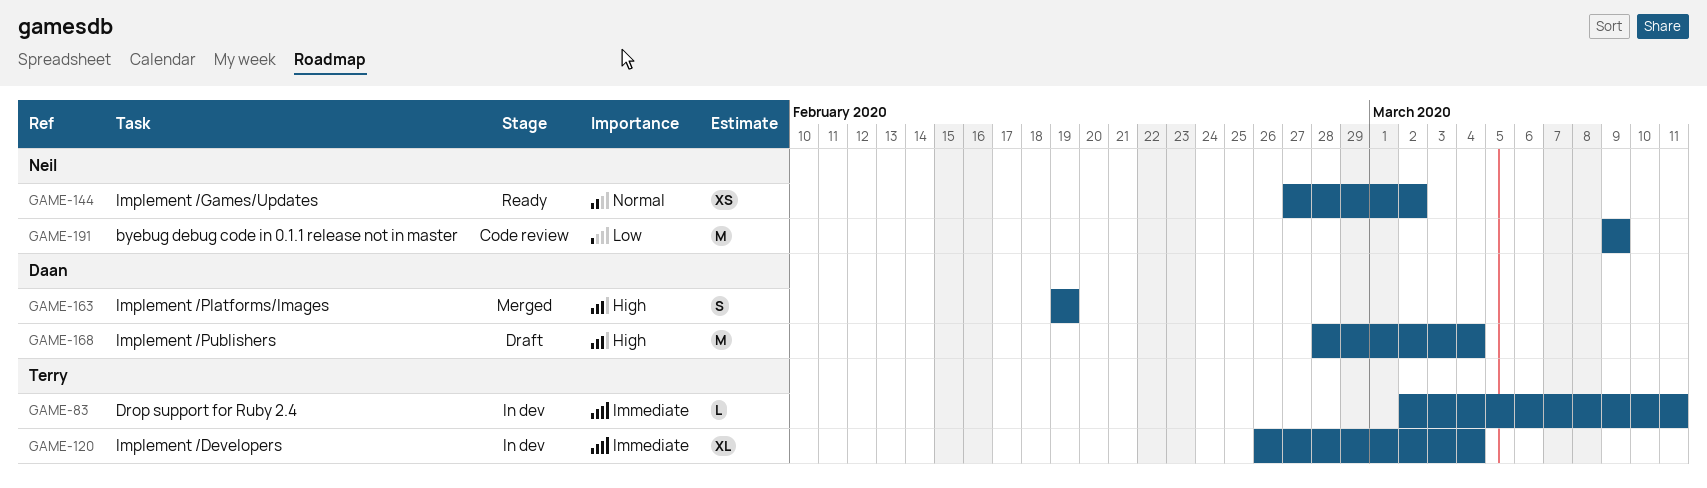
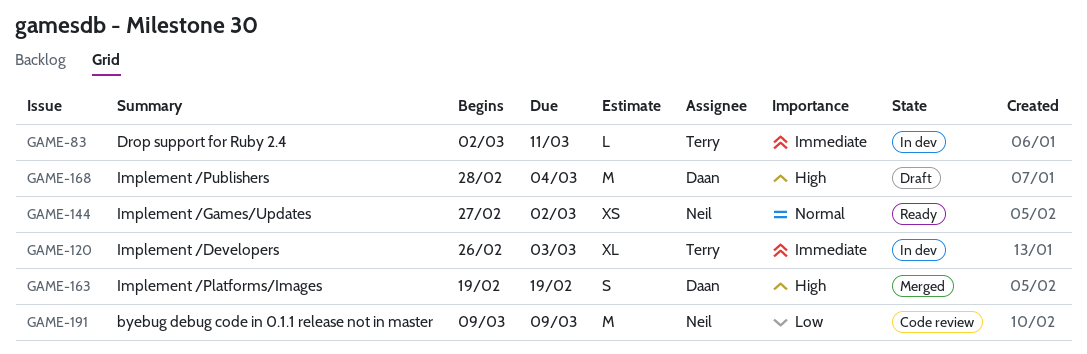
GAME-120, due: Mar 4 -> Mar 3

